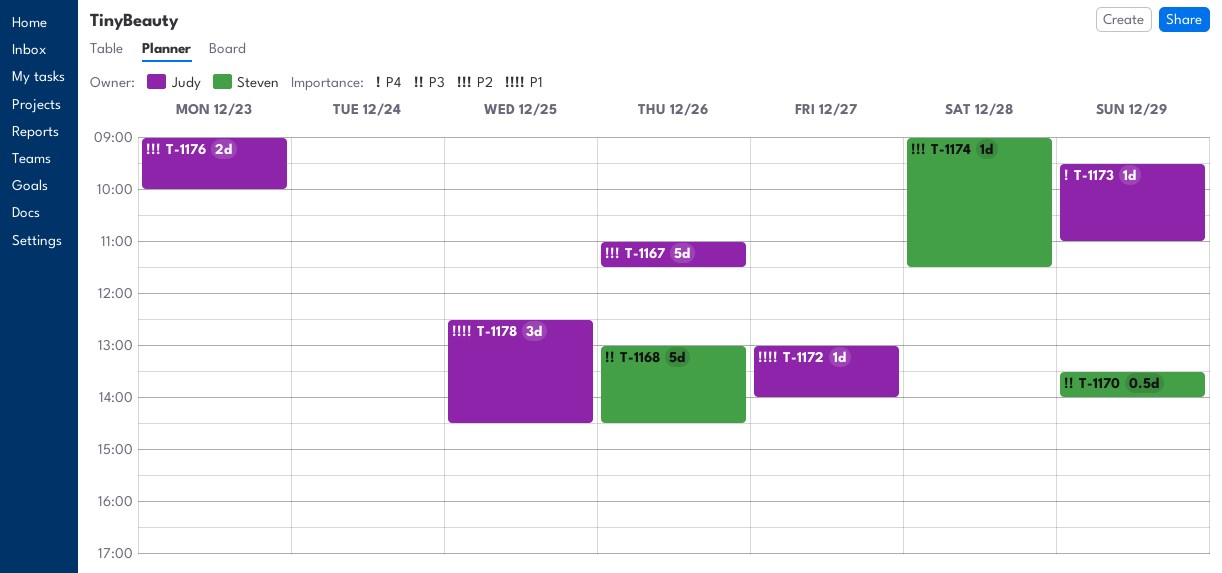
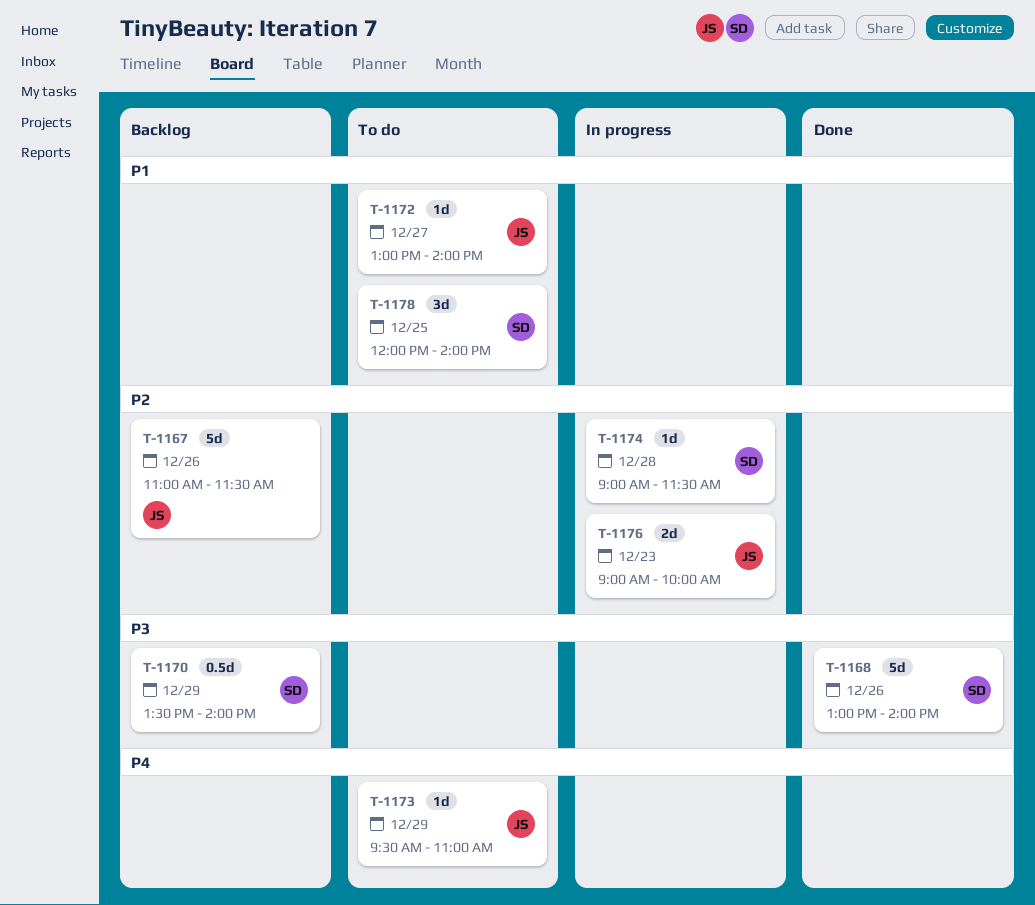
T-1168, ends: 14:30 -> 14:00
T-1178, owner: Judy -> Steven
T-1178, begins: 12:30 -> 12:00
T-1178, ends: 14:30 -> 14:00

